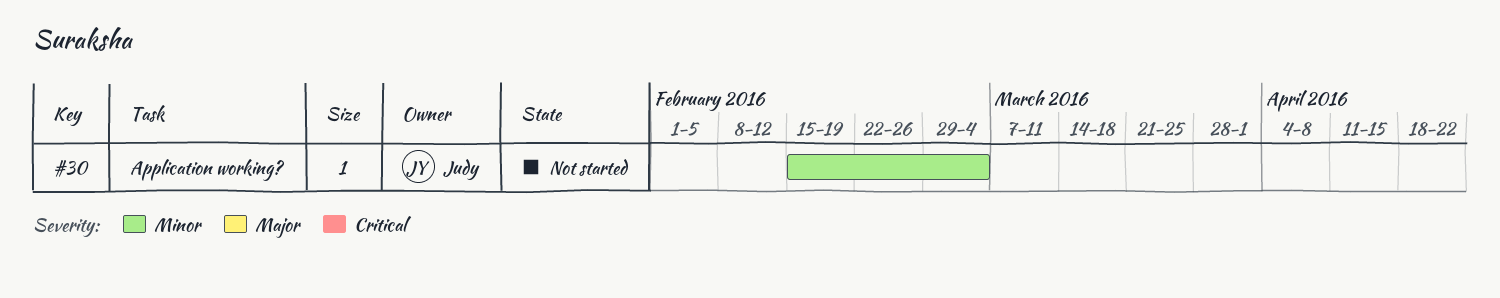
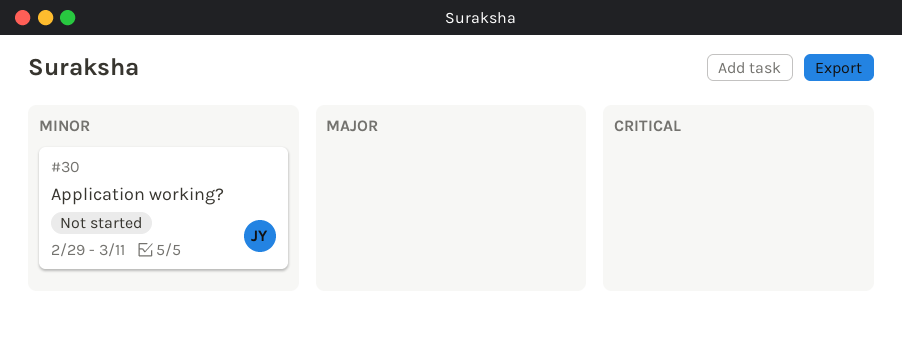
#30, start: Feb 15 -> Feb 29
#30, due: Mar 4 -> Mar 11

